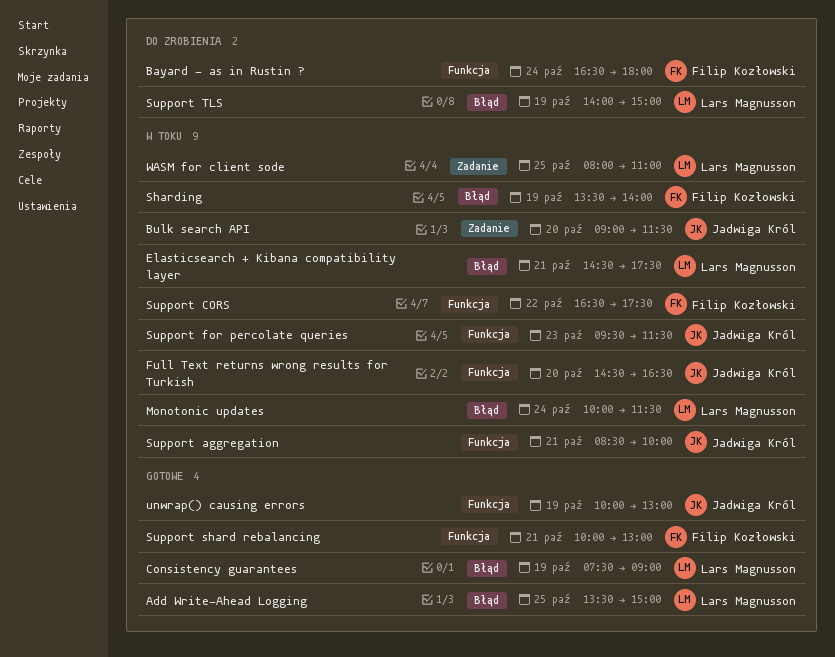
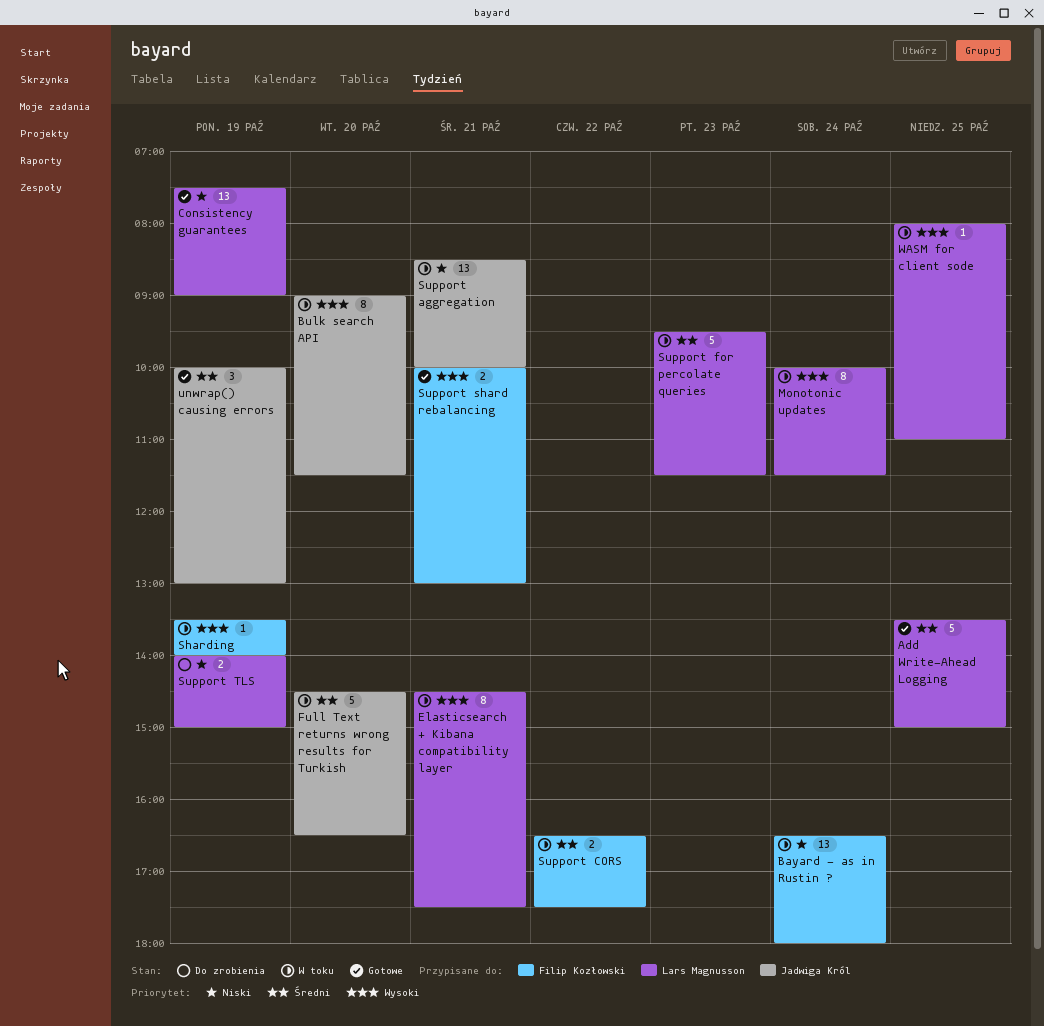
Bayard - as in Rustin ?, status: Do zrobienia -> W toku
Support for percolate queries, owner: Jadwiga Król -> Lars Magnusson

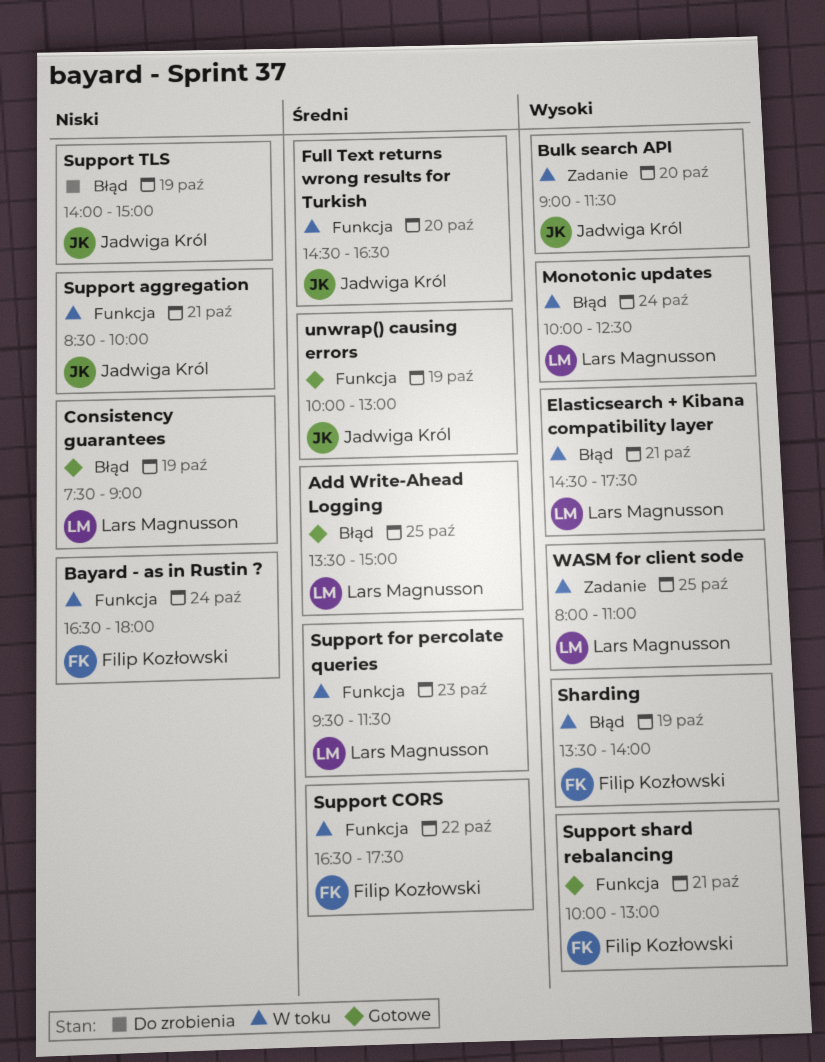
Monotonic updates, ends: 11:30 -> 12:30
Support TLS, owner: Lars Magnusson -> Jadwiga Król

